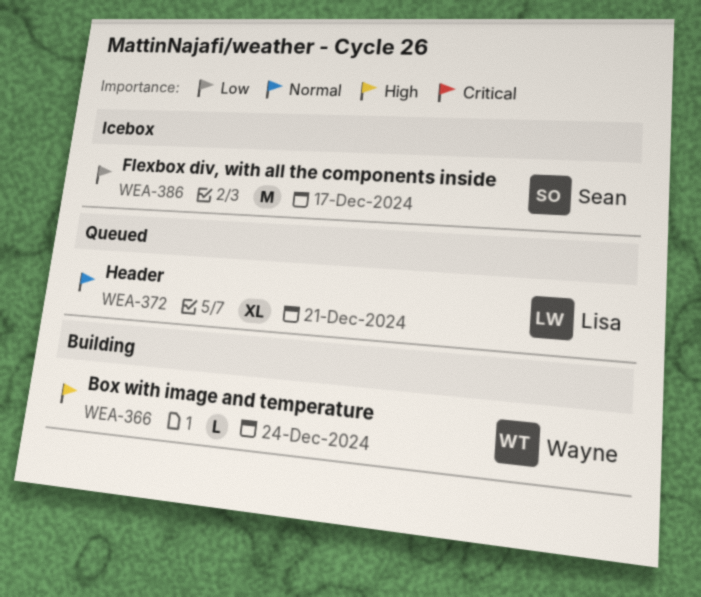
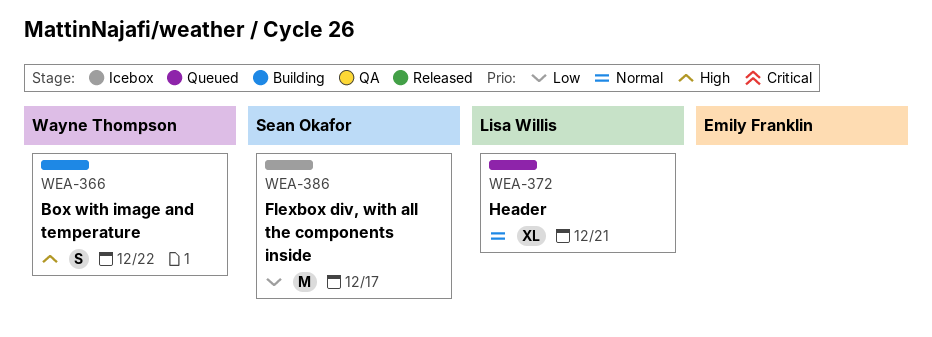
WEA-366, estimate: L -> S
WEA-366, due: Dec 24 -> Dec 22

